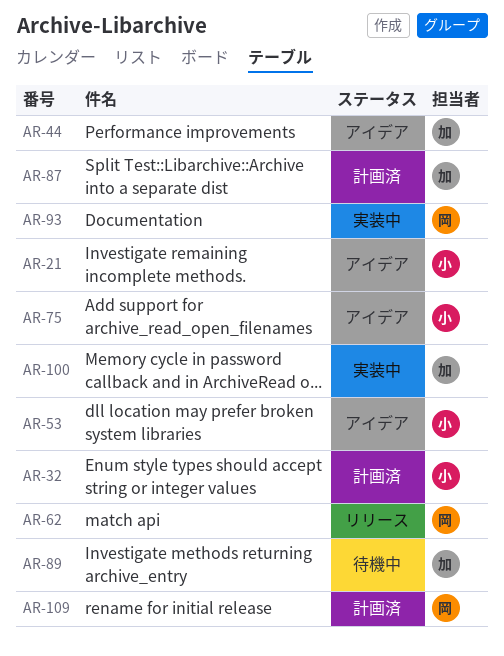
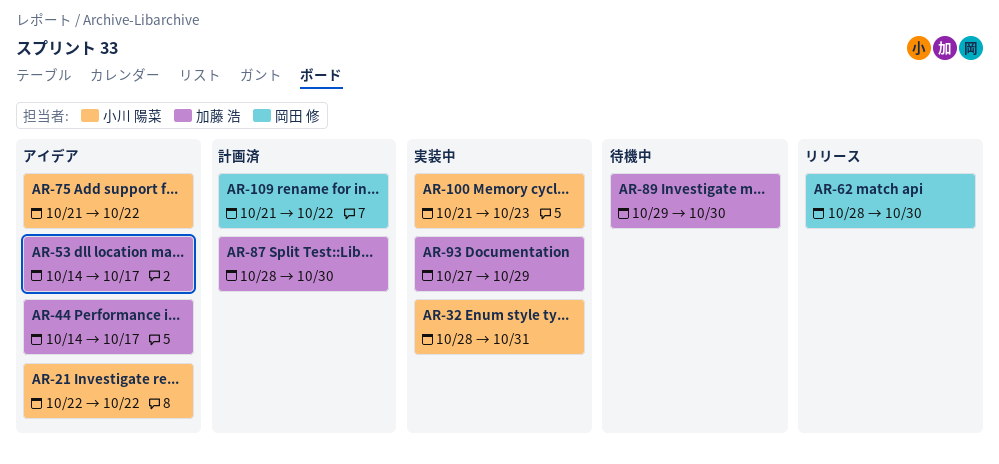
AR-32, status: 計画済 -> 実装中
AR-53, owner: 小川 陽菜 -> 加藤 浩
AR-93, owner: 岡田 修 -> 加藤 浩
AR-100, owner: 加藤 浩 -> 小川 陽菜

